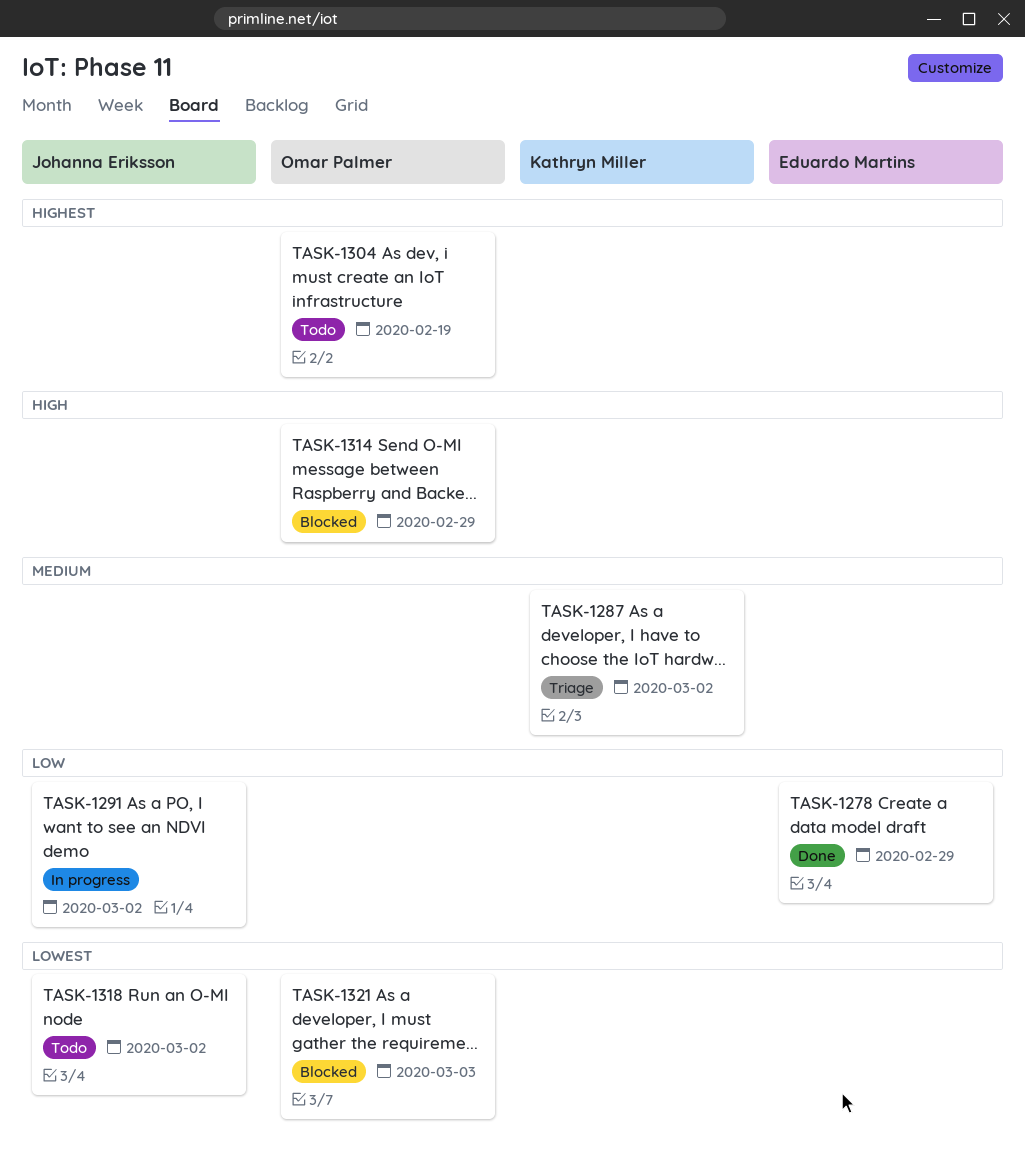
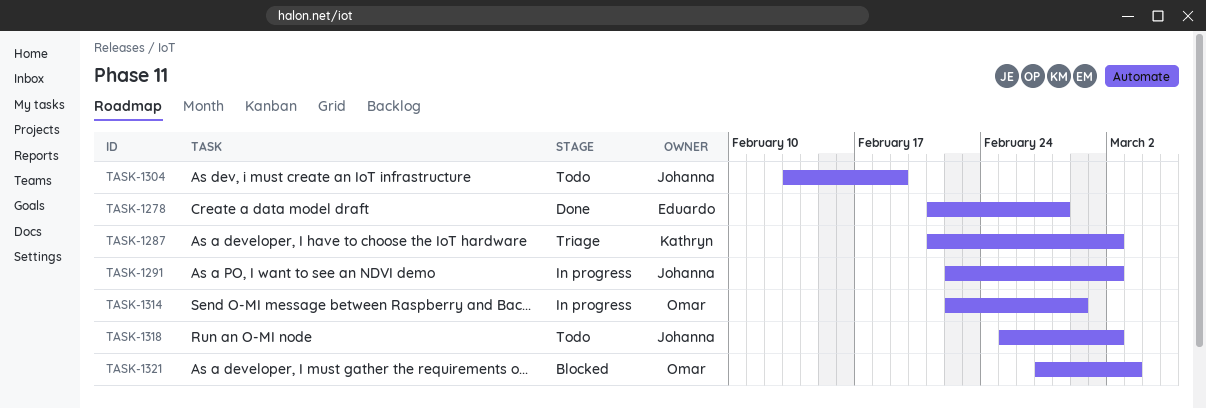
TASK-1278, due: Feb 29 -> Feb 28
TASK-1304, owner: Omar Palmer -> Johanna Eriksson
TASK-1314, status: Blocked -> In progress

